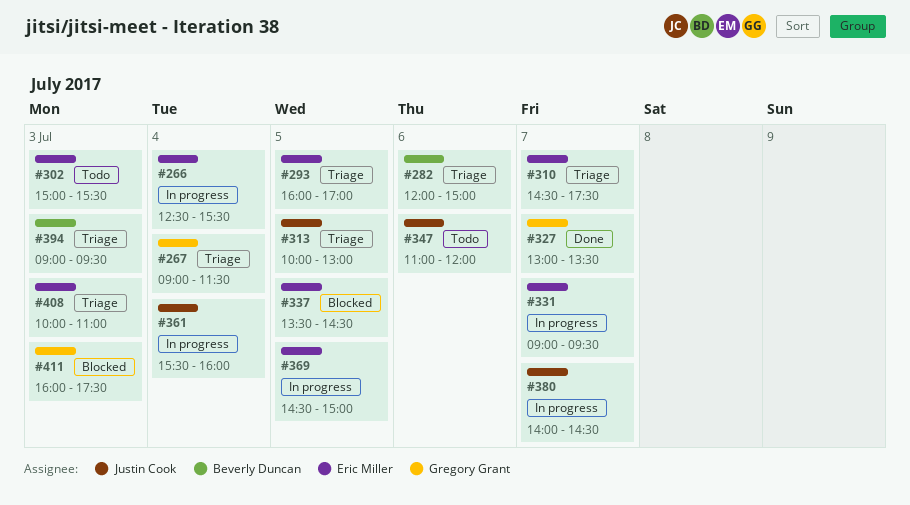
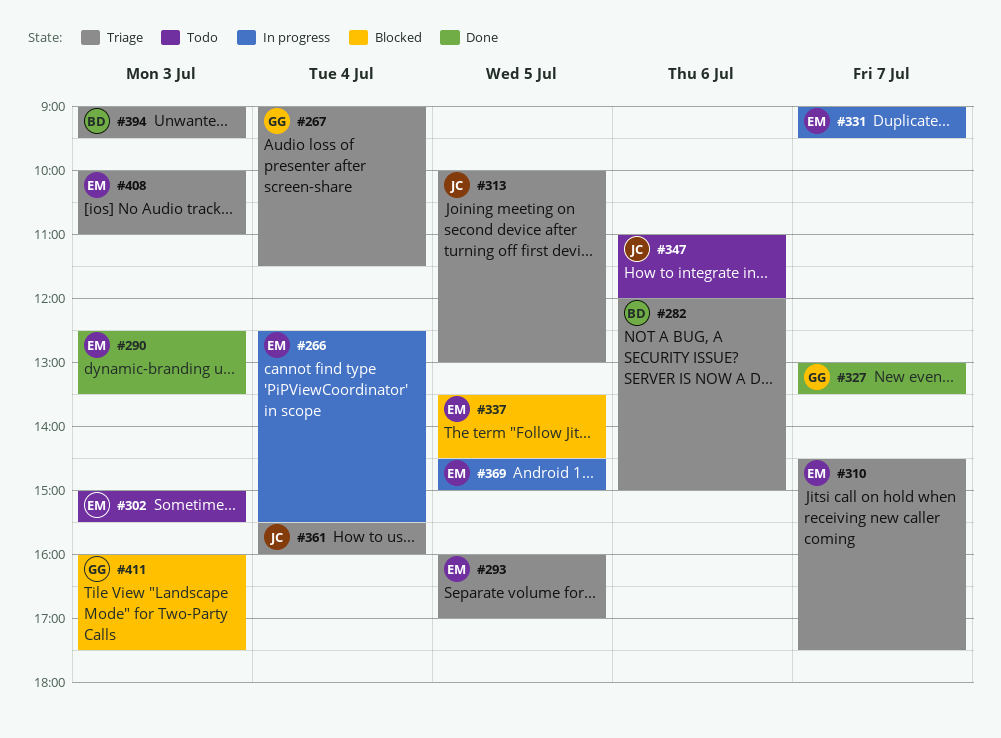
#290: none -> present
#361, status: In progress -> Triage
#380: present -> none

